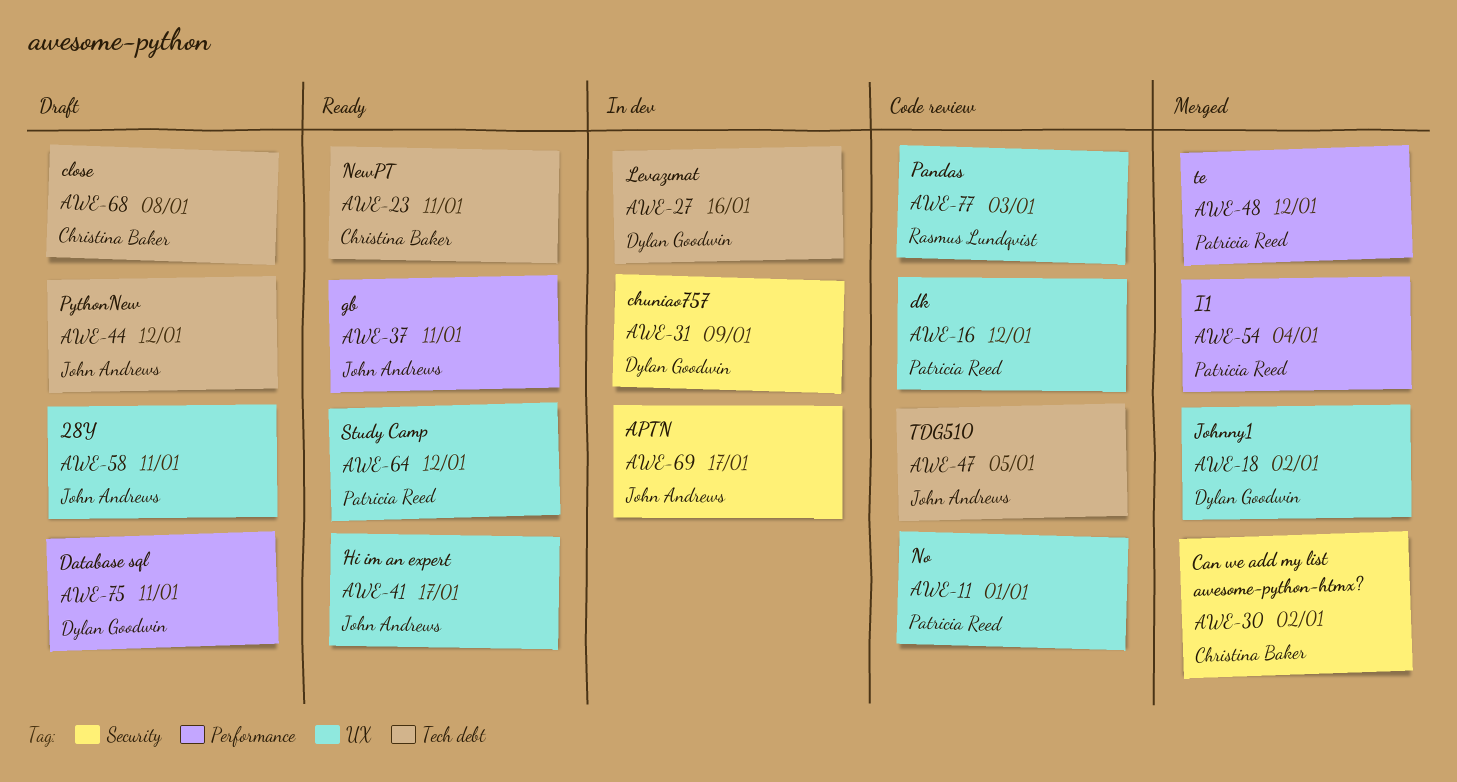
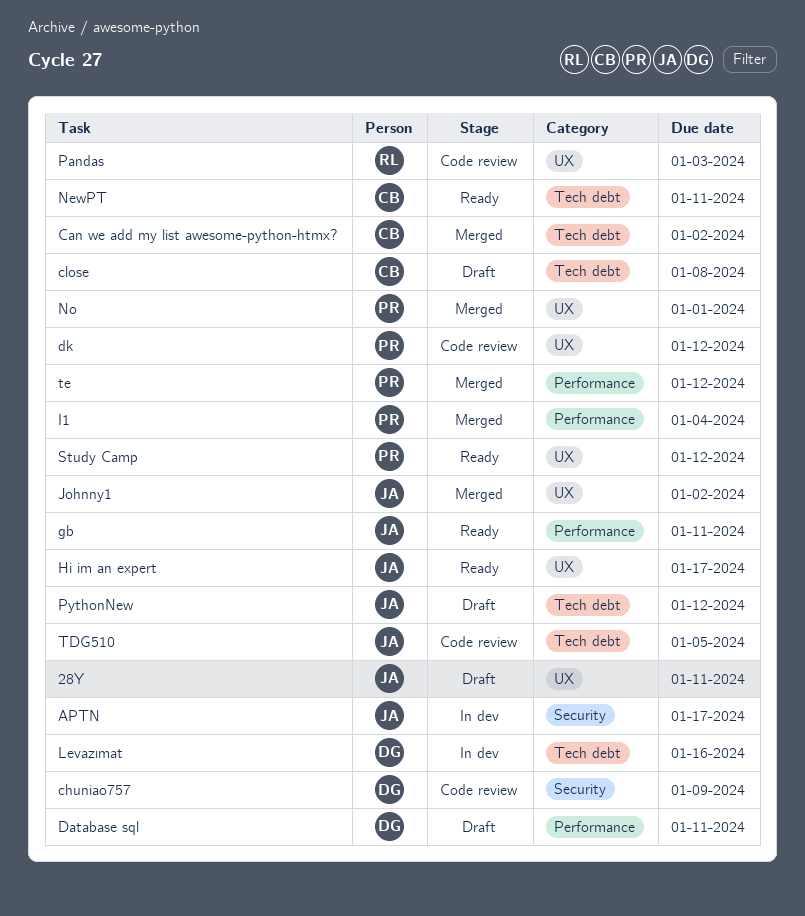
Can we add my list awesome-python-htmx?, label: Security -> Tech debt
chuniao757, status: In dev -> Code review
Johnny1, owner: Dylan Goodwin -> John Andrews
No, status: Code review -> Merged

